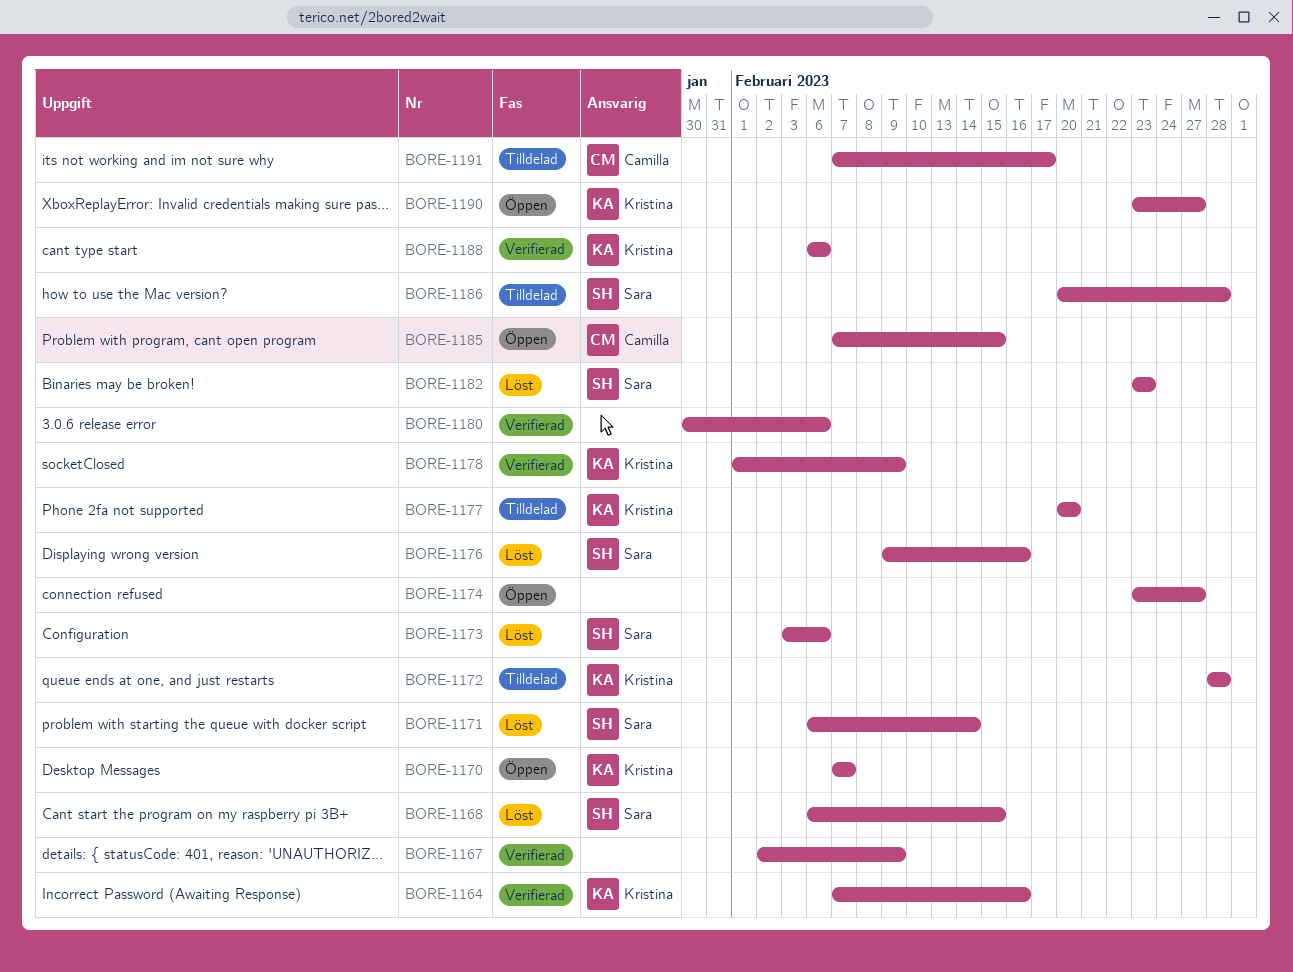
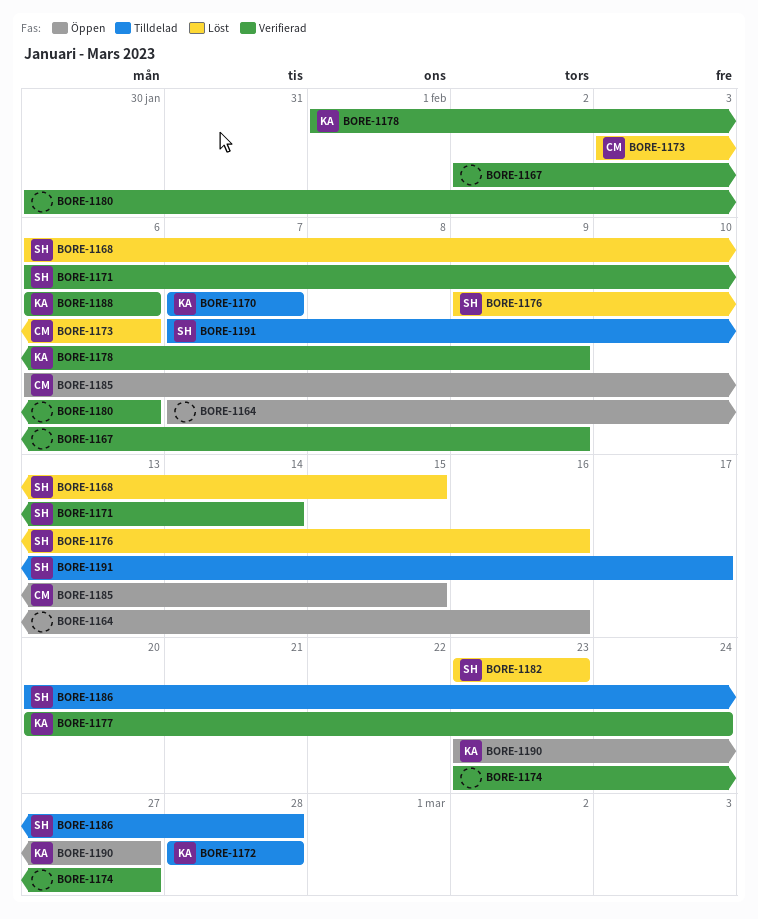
BORE-1164, status: Verifierad -> Öppen
BORE-1164, owner: Kristina -> none
BORE-1170, status: Öppen -> Tilldelad
BORE-1171, status: Löst -> Verifierad
BORE-1173, owner: Sara -> Camilla
BORE-1174, status: Öppen -> Verifierad
BORE-1177, status: Tilldelad -> Verifierad
BORE-1177, due: Feb 20 -> Feb 24
BORE-1185, start: Feb 7 -> Feb 6
BORE-1191, owner: Camilla -> Sara

